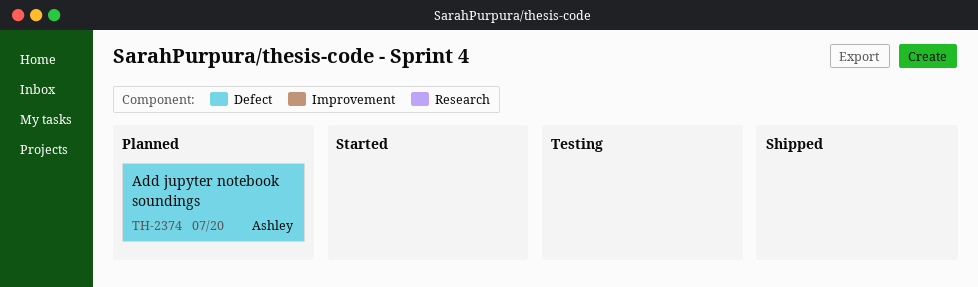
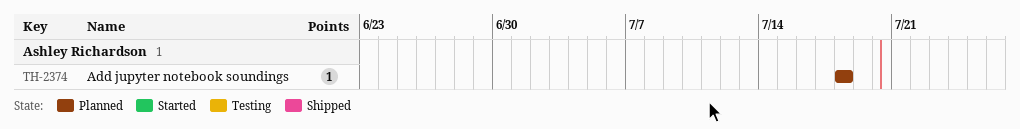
TH-2374, due: Jul 20 -> Jul 18

